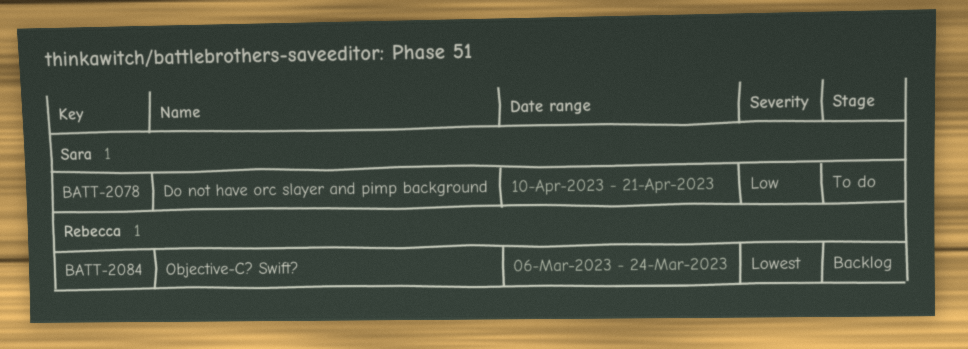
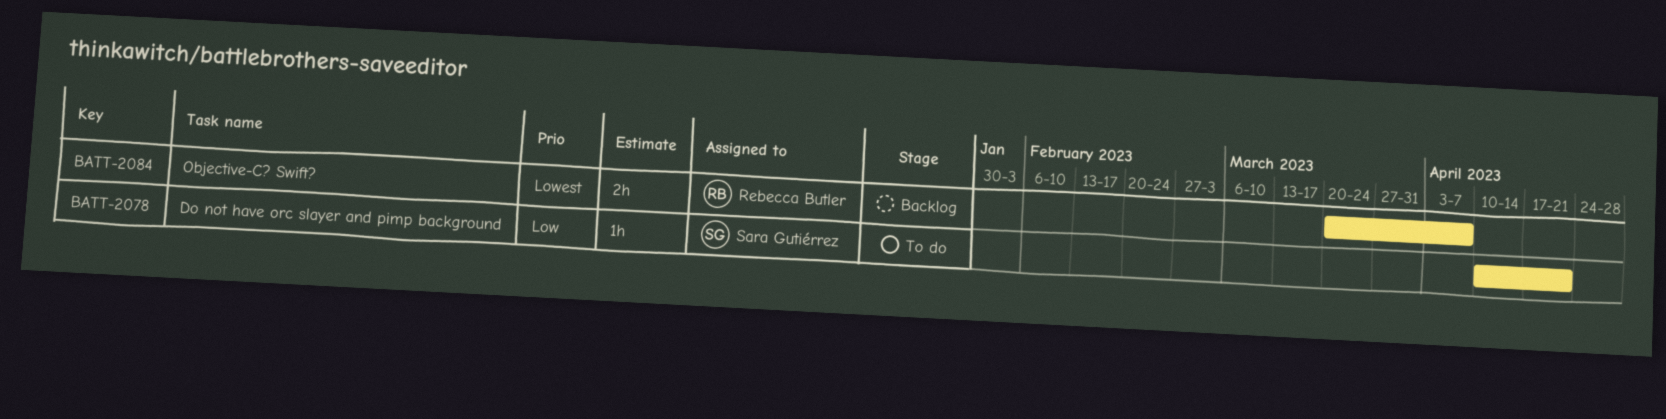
BATT-2084, start: Mar 6 -> Mar 20
BATT-2084, due: Mar 24 -> Apr 7

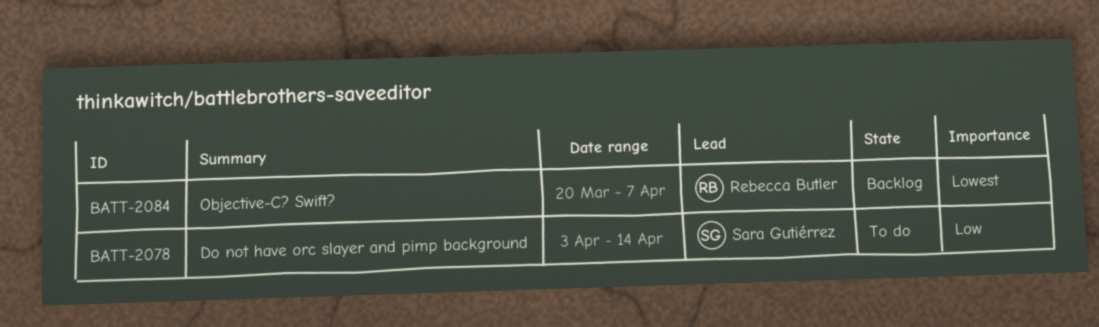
BATT-2078, start: Apr 10 -> Apr 3
BATT-2078, due: Apr 21 -> Apr 14

